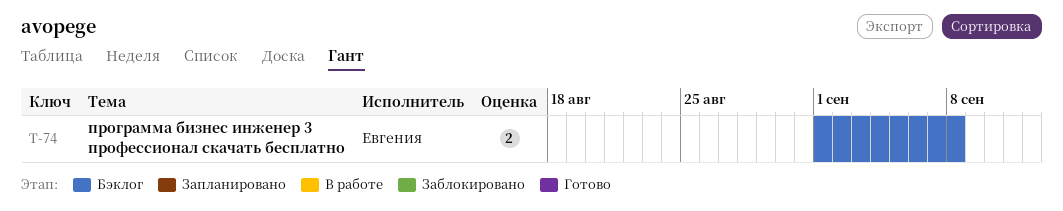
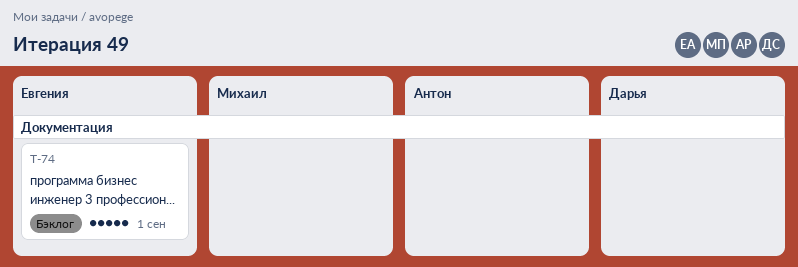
T-74, estimate: 2 -> 5
T-74, due: Sep 8 -> Sep 1

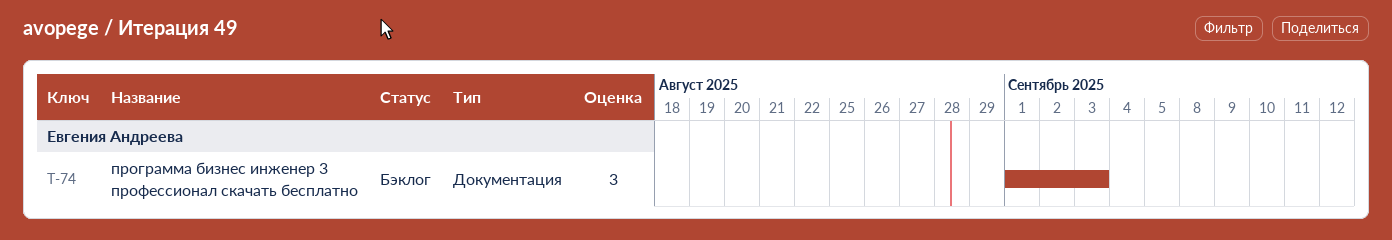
T-74, estimate: 5 -> 3
T-74, due: Sep 1 -> Sep 3

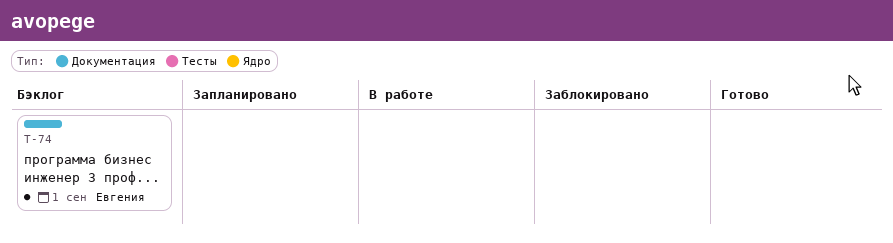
T-74, estimate: 3 -> 1
T-74, due: Sep 3 -> Sep 1

